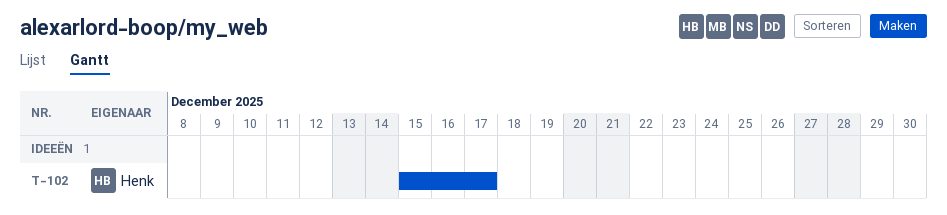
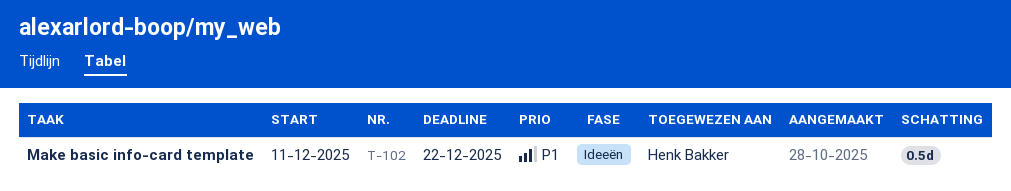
T-102, start: Dec 15 -> Dec 11
T-102, due: Dec 17 -> Dec 22

